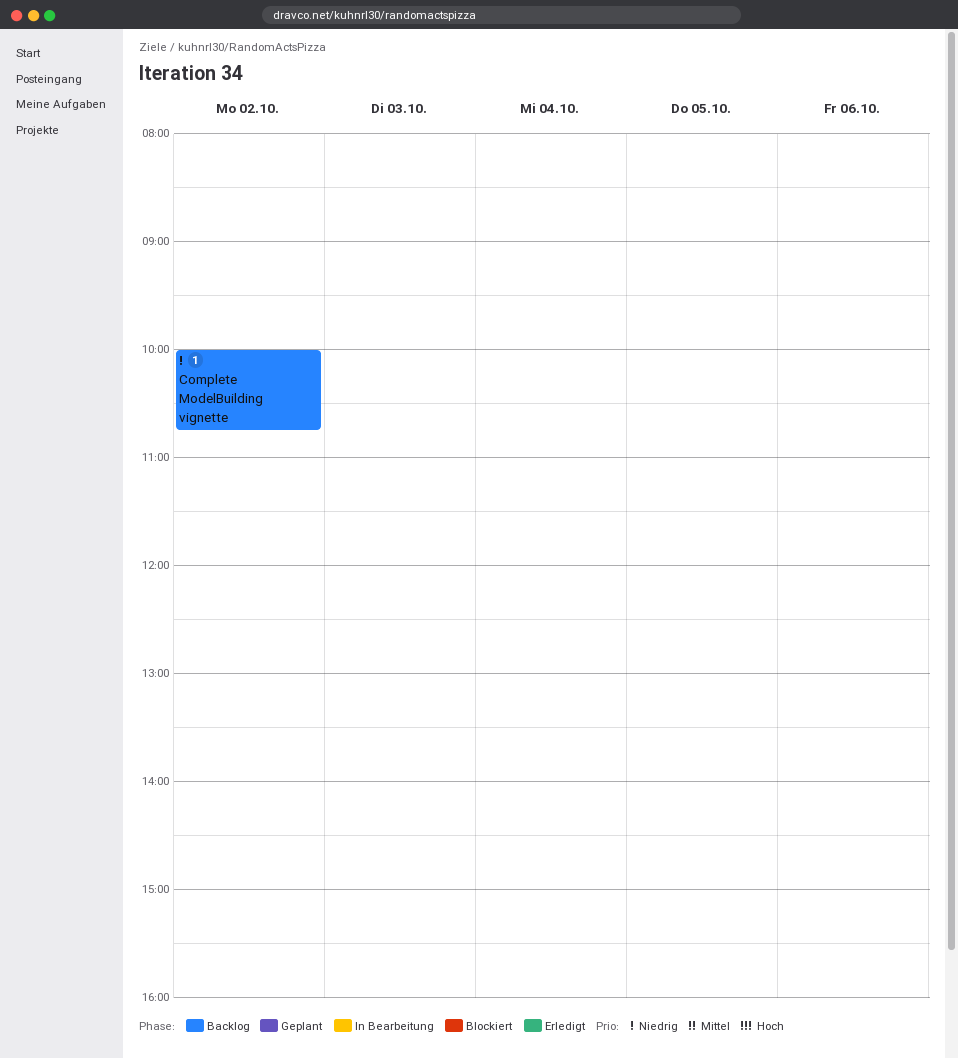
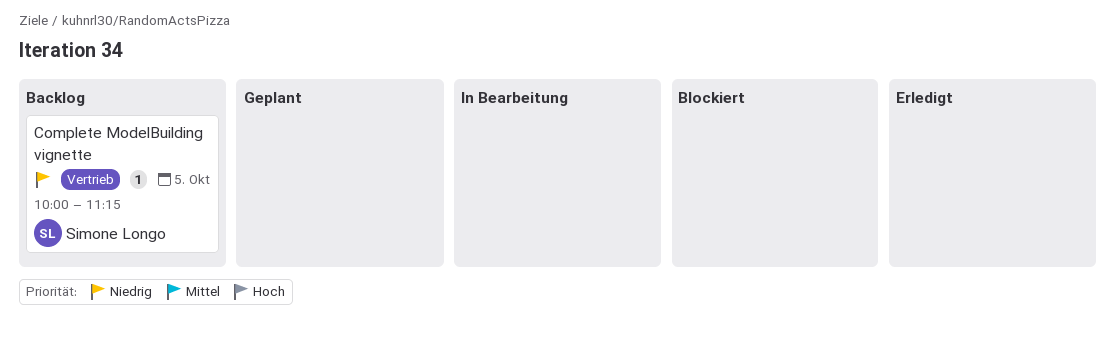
Complete ModelBuilding vignette, day: Oct 2 -> Oct 5
Complete ModelBuilding vignette, ends: 10:45 -> 11:15

